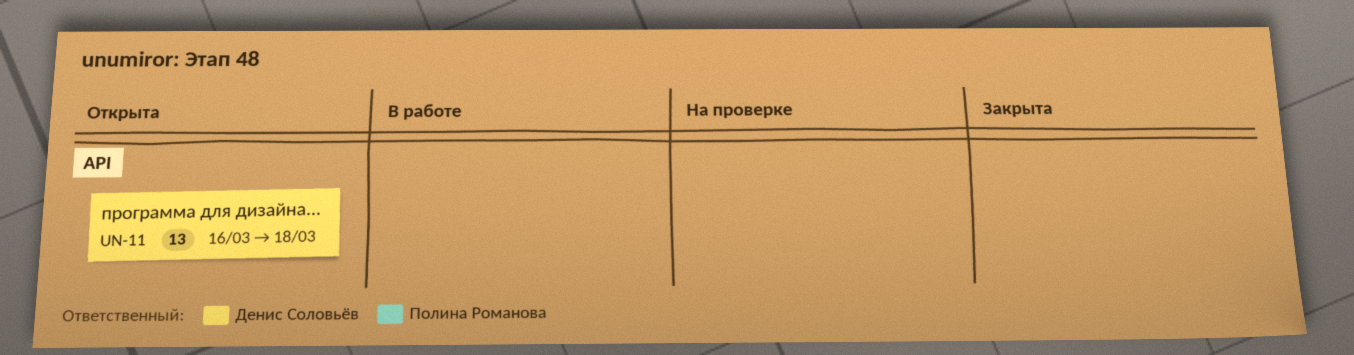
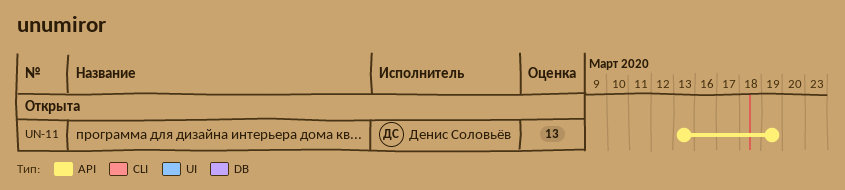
UN-11, start: Mar 16 -> Mar 13
UN-11, due: Mar 18 -> Mar 19

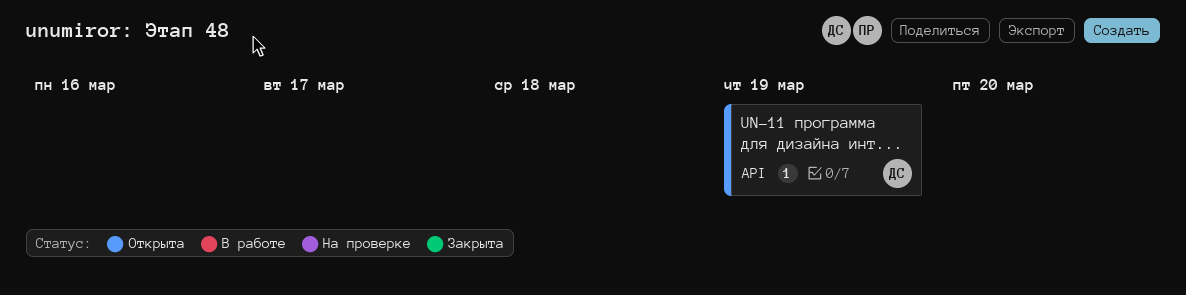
UN-11, estimate: 13 -> 1

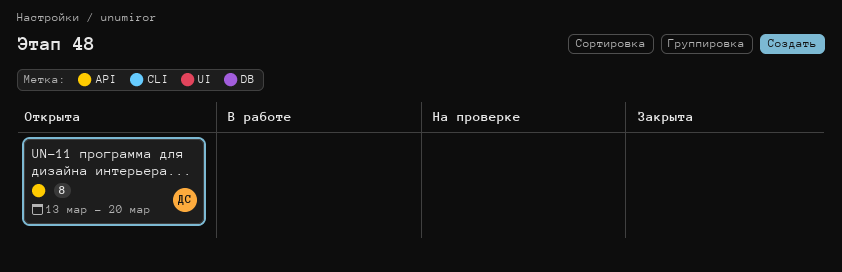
UN-11, estimate: 1 -> 8
UN-11, due: Mar 19 -> Mar 20

